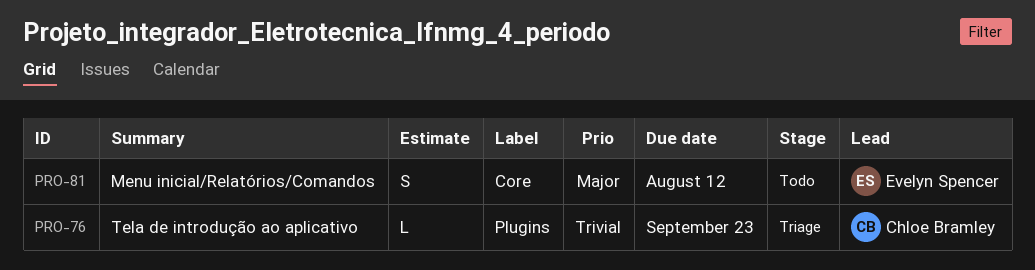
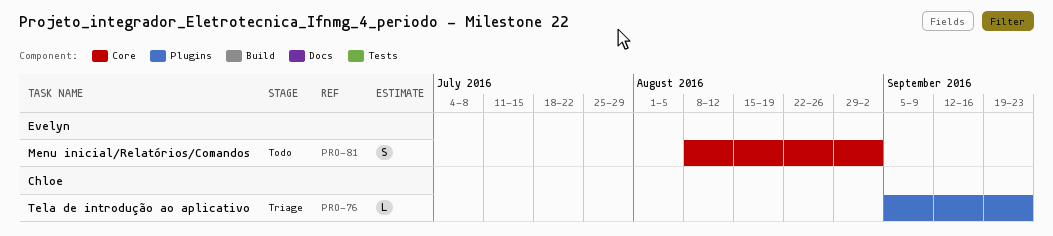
PRO-81, due: Aug 12 -> Sep 2

